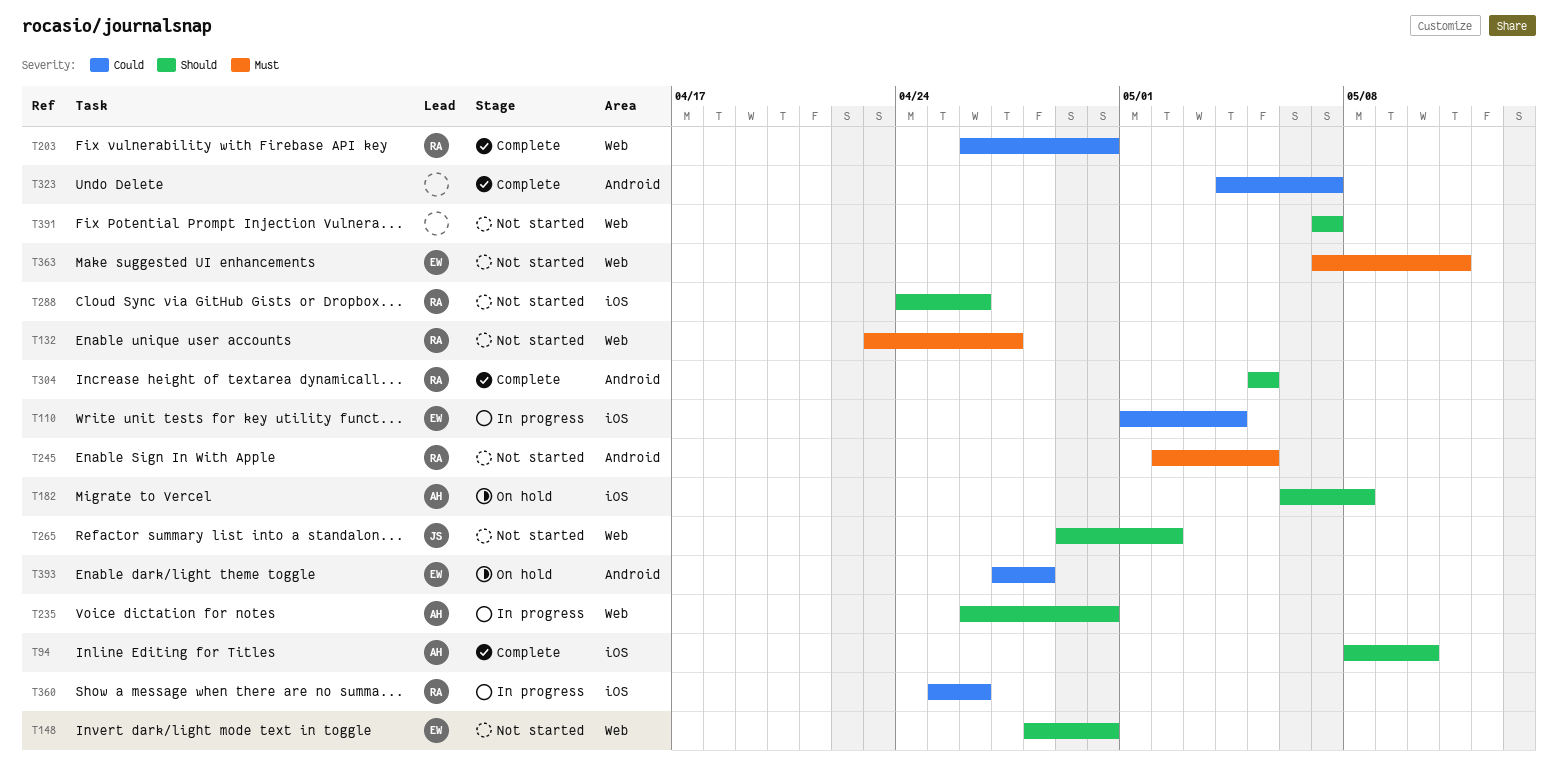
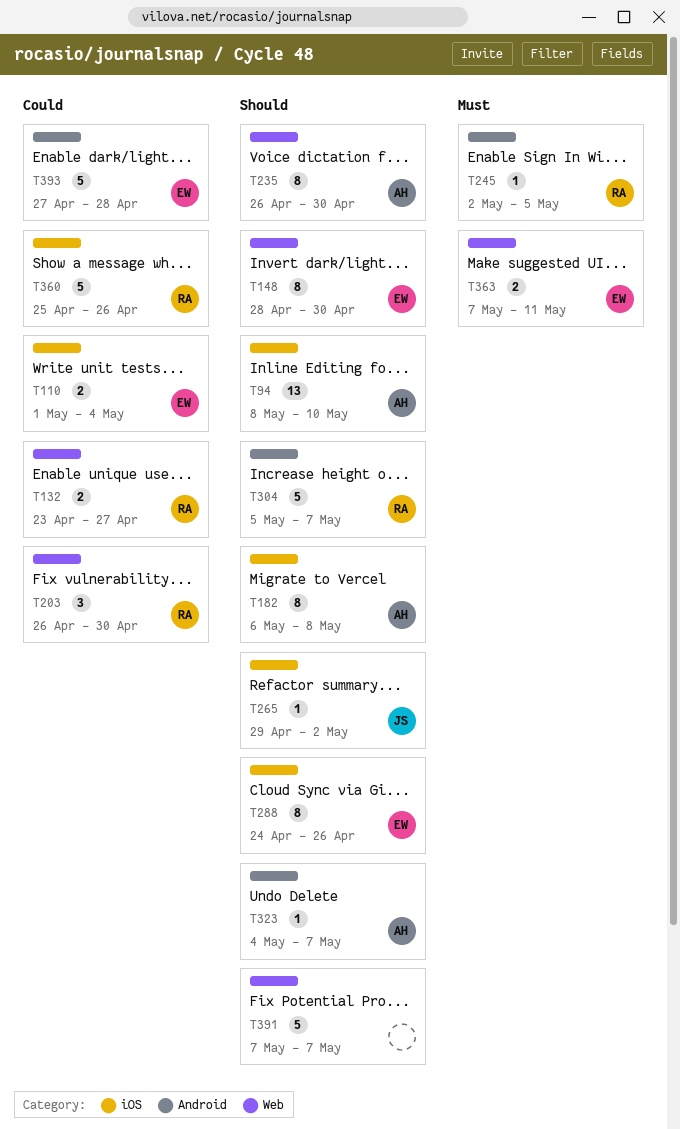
T132, priority: Must -> Could
T265, label: Web -> iOS
T288, owner: RA -> EW
T304, due: May 5 -> May 7
T323, owner: none -> AH
T323, priority: Could -> Should

